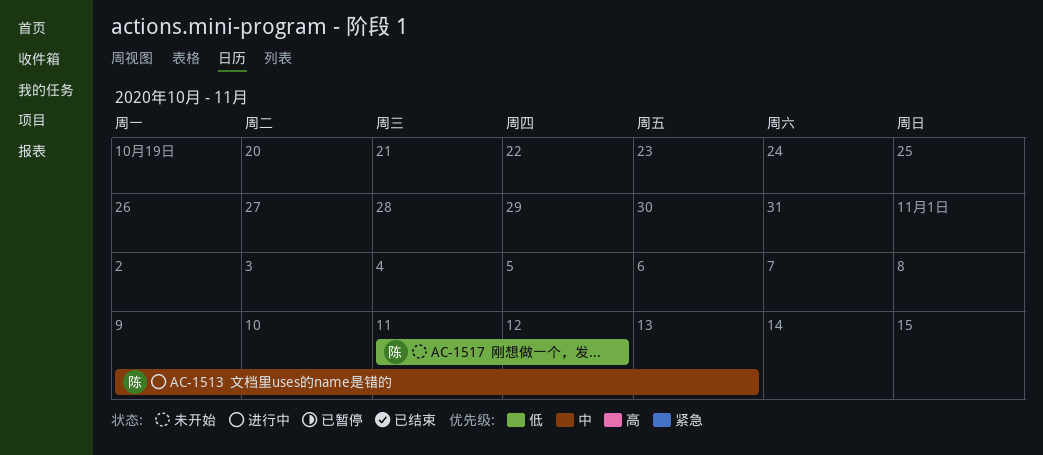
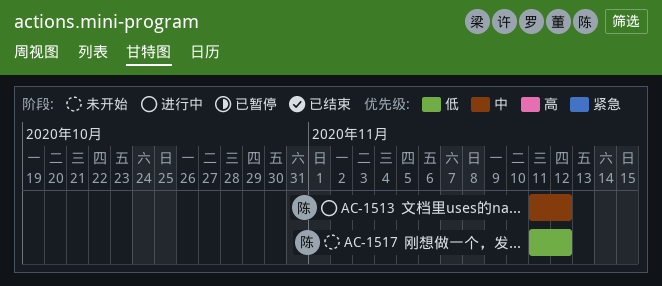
AC-1513, start: Nov 9 -> Nov 11
AC-1513, due: Nov 13 -> Nov 12

